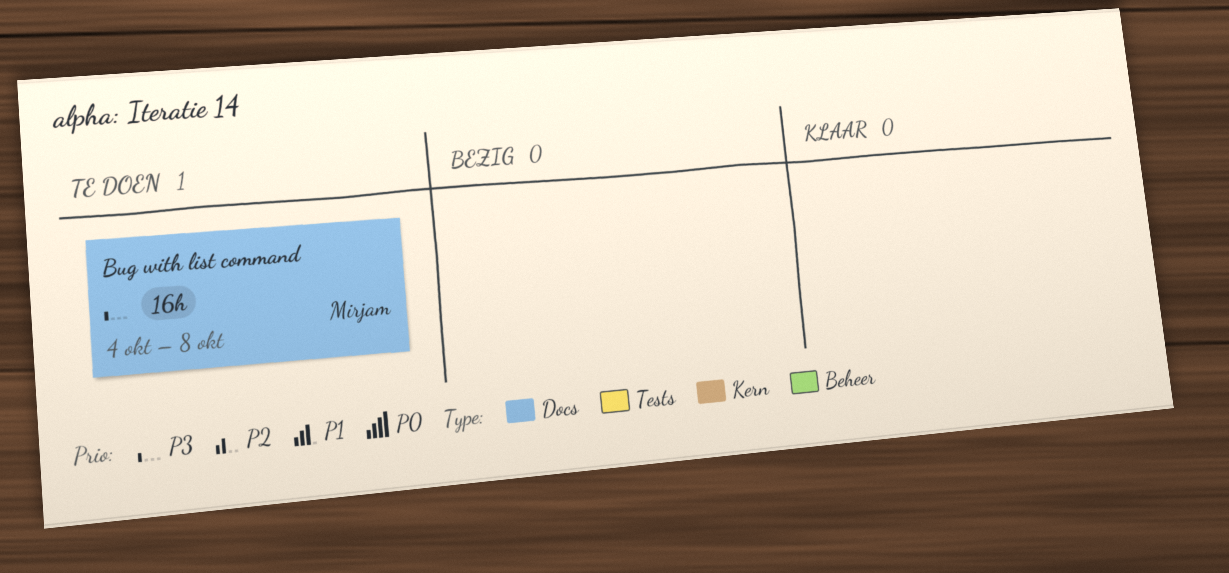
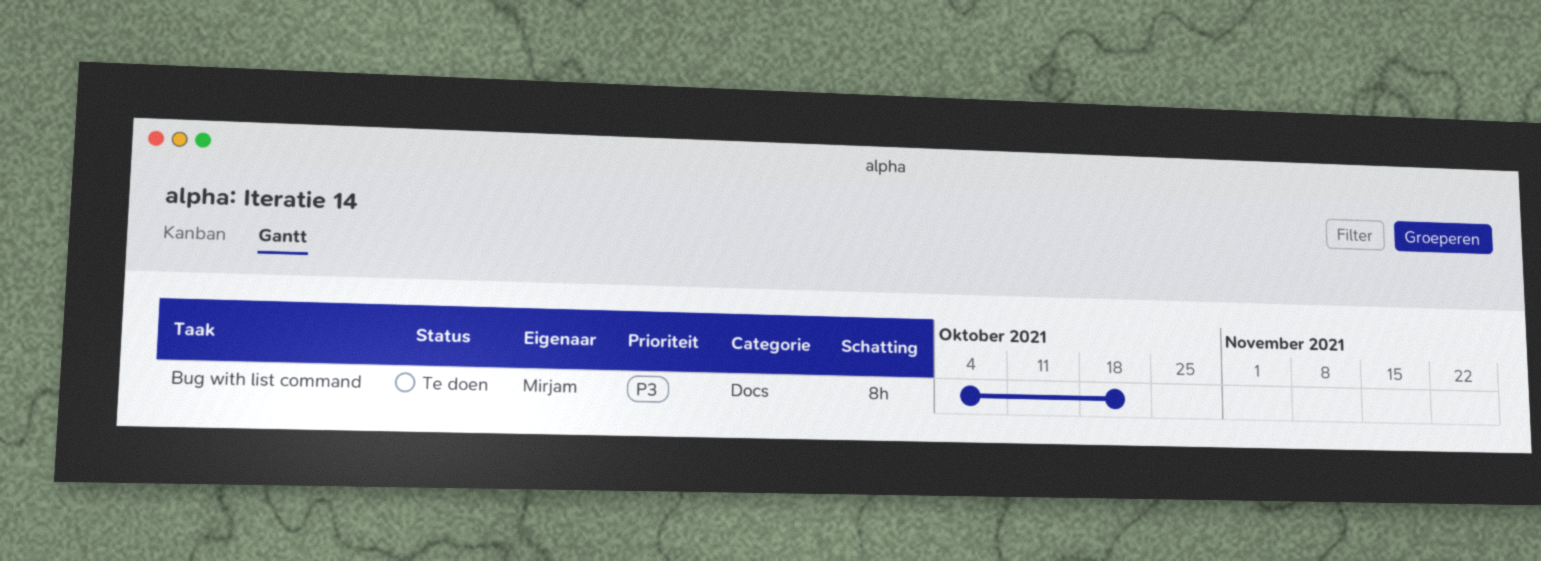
Bug with list command, estimate: 16h -> 8h
Bug with list command, due: Oct 8 -> Oct 22

